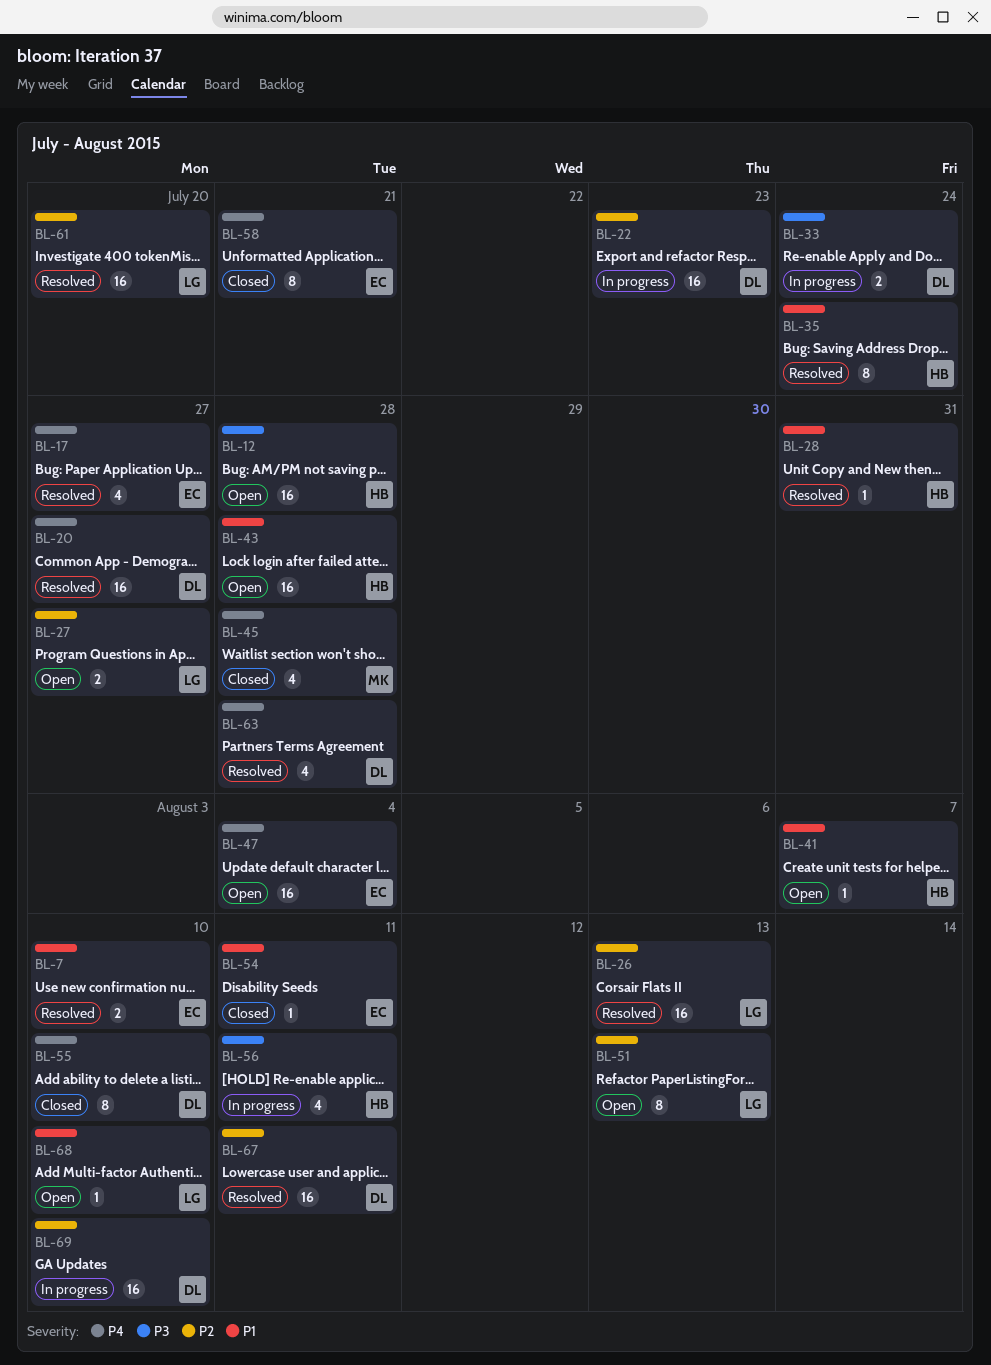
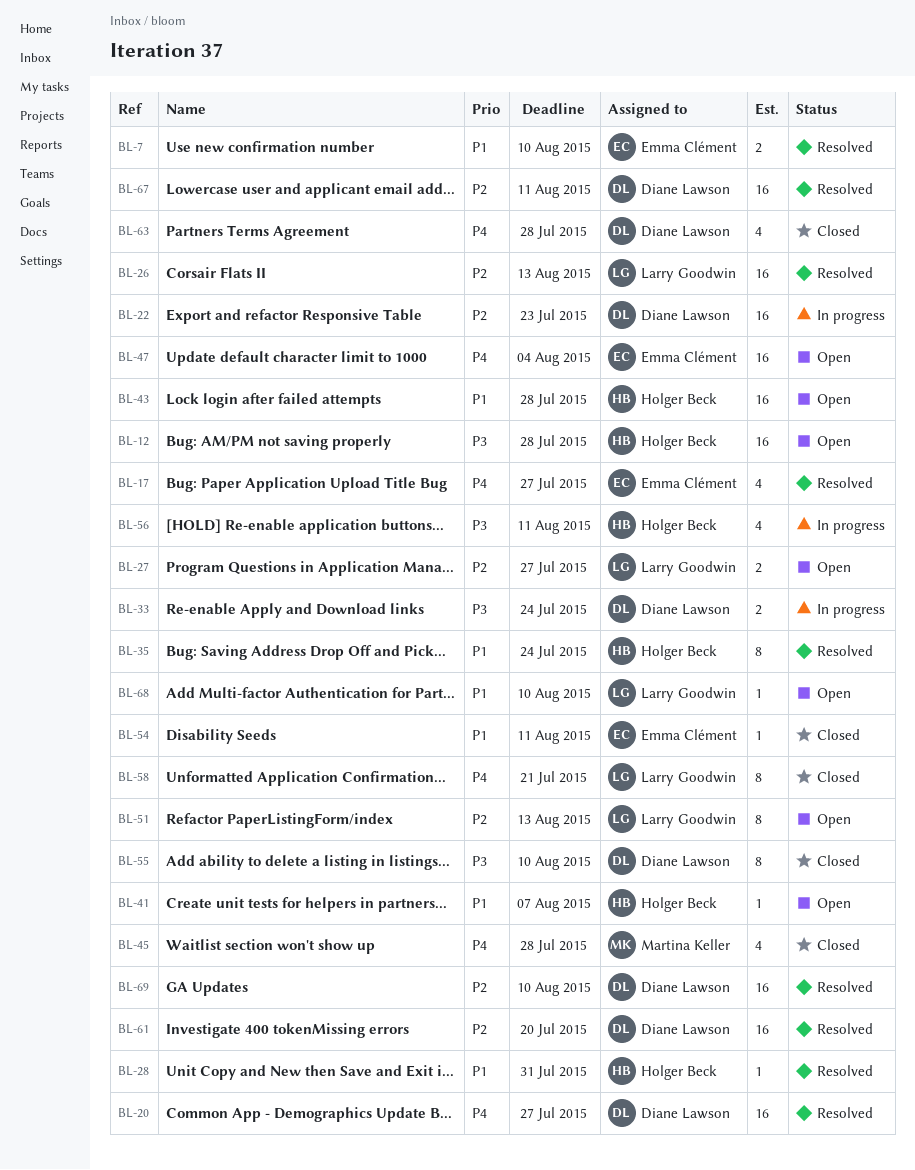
BL-55, priority: P4 -> P3
BL-58, owner: Emma Clément -> Larry Goodwin
BL-61, owner: Larry Goodwin -> Diane Lawson
BL-63, status: Resolved -> Closed
BL-69, status: In progress -> Resolved

